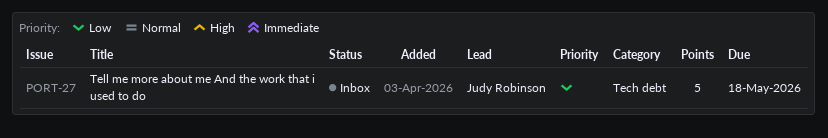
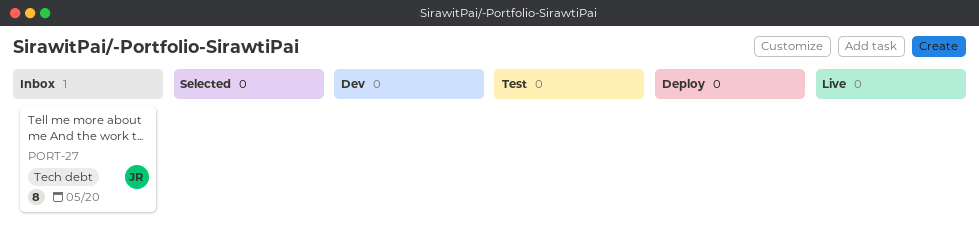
PORT-27, estimate: 5 -> 8
PORT-27, due: May 18 -> May 20

